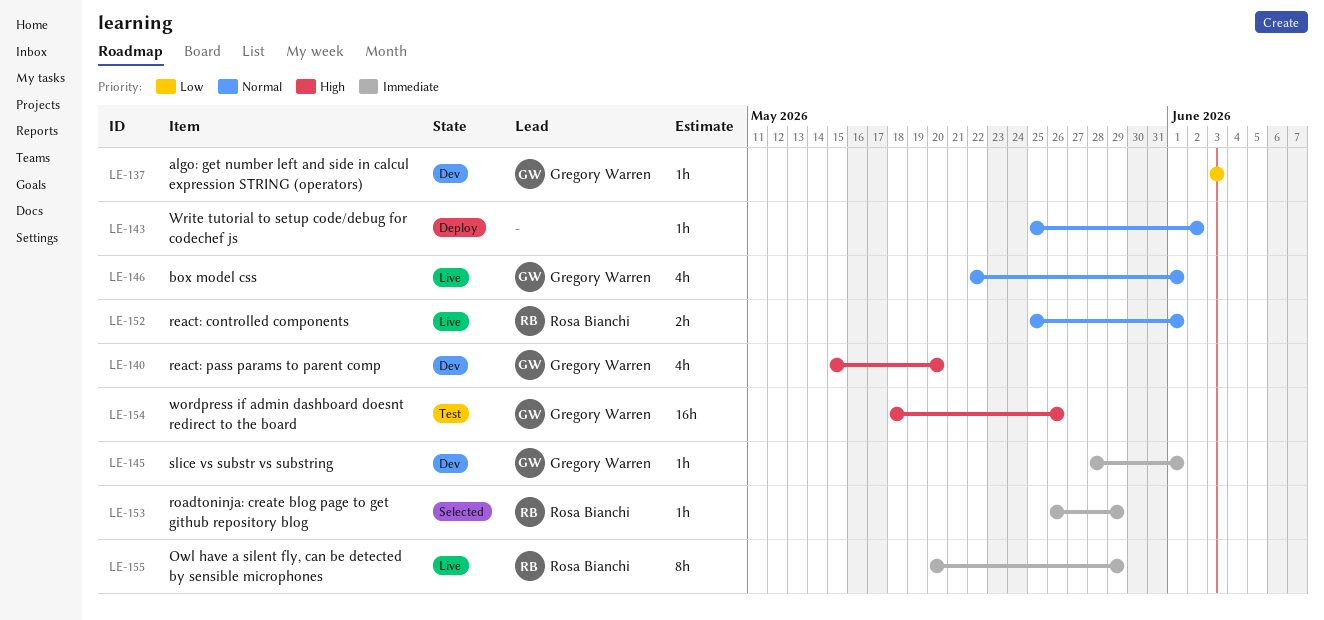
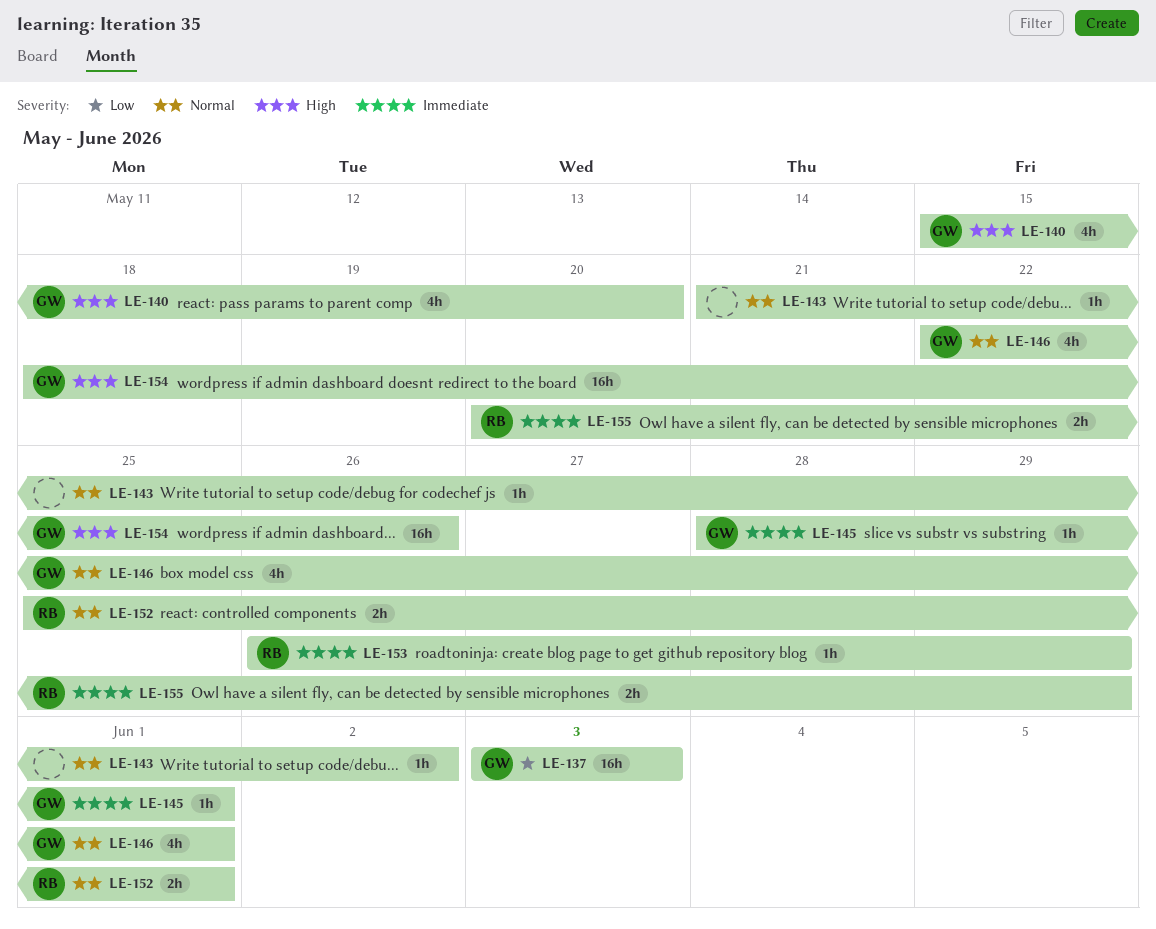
LE-137, estimate: 1h -> 16h
LE-143, start: May 25 -> May 21
LE-155, estimate: 8h -> 2h

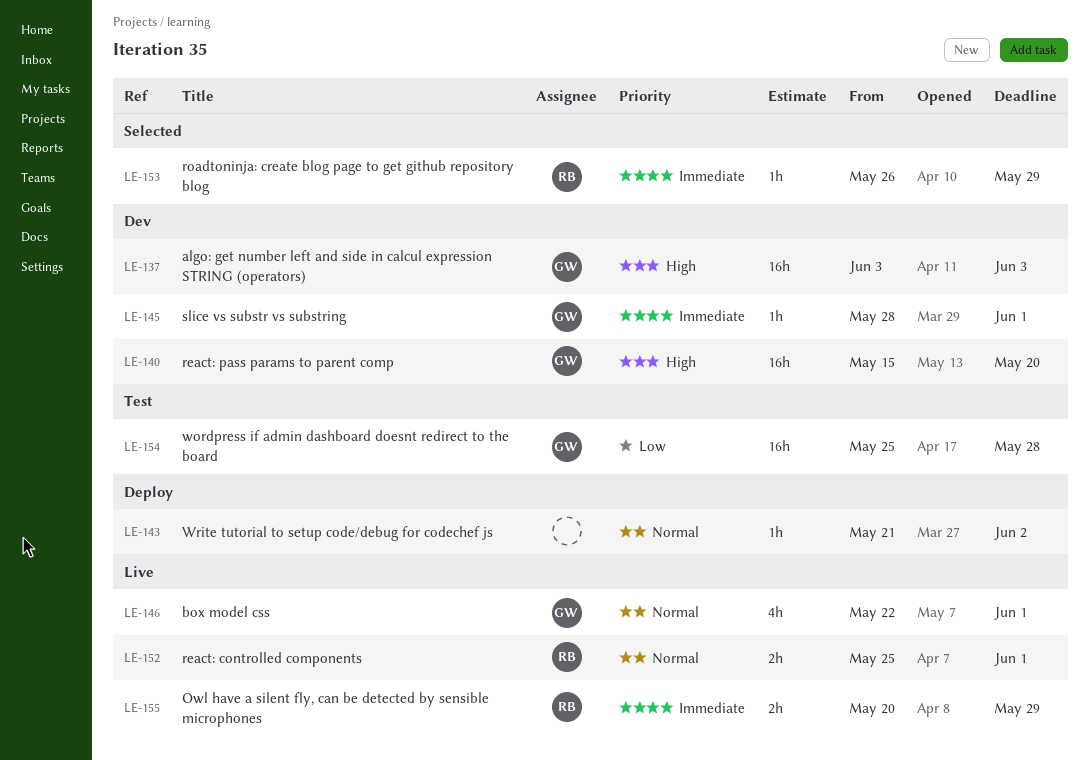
LE-137, priority: Low -> High
LE-140, estimate: 4h -> 16h
LE-154, priority: High -> Low
LE-154, start: May 18 -> May 25
LE-154, due: May 26 -> May 28

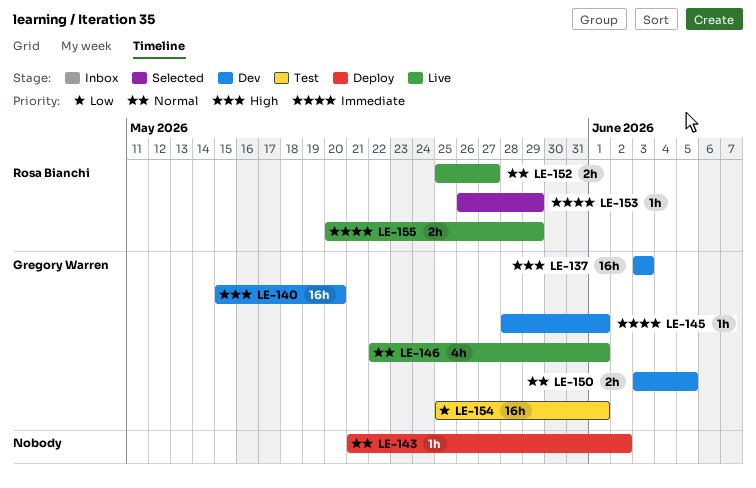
LE-150: none -> present
LE-152, due: Jun 1 -> May 27
LE-154, due: May 28 -> Jun 1

